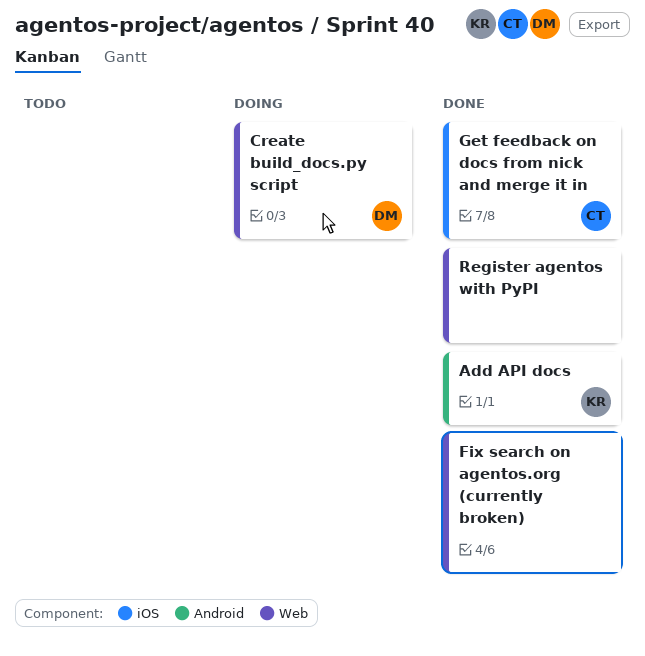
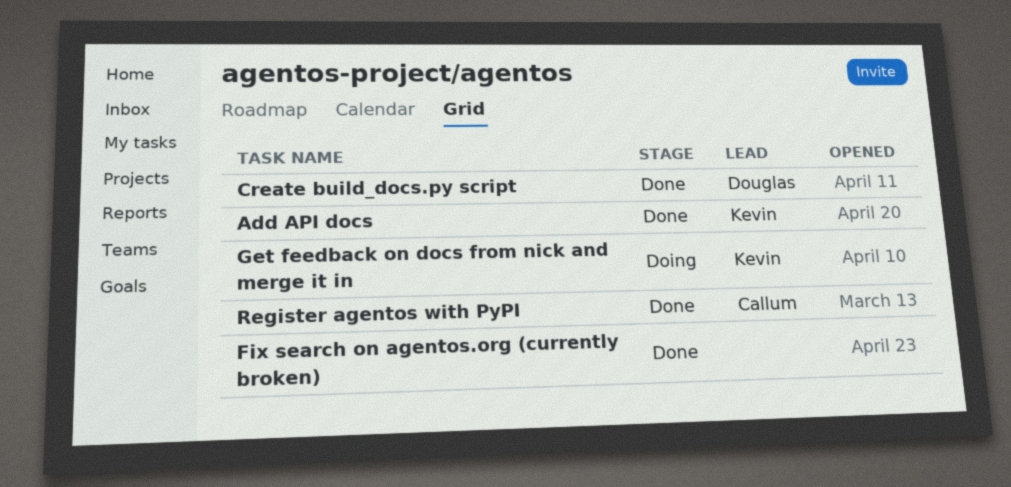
Create build_docs.py script, status: Doing -> Done
Get feedback on docs from nick and merge it in, status: Done -> Doing
Get feedback on docs from nick and merge it in, owner: Callum -> Kevin
Register agentos with PyPI, owner: none -> Callum

